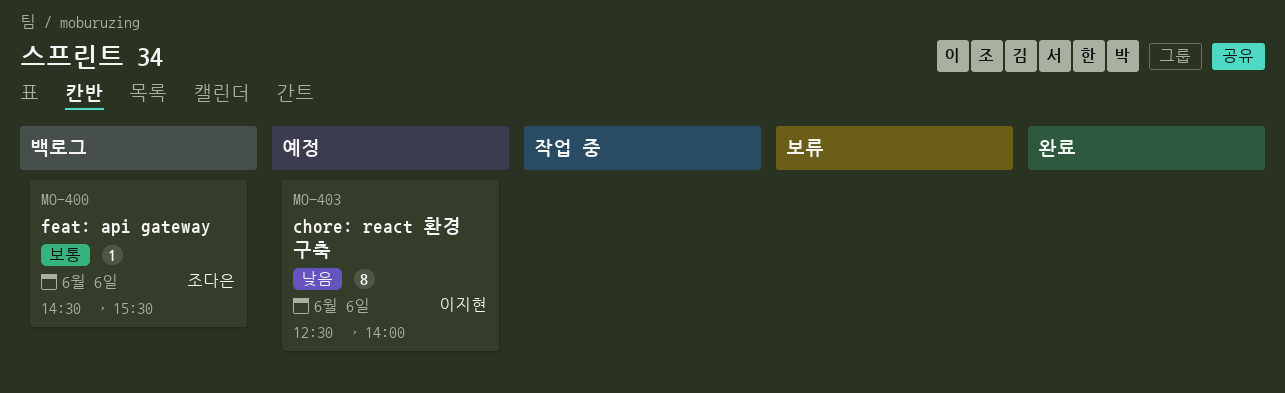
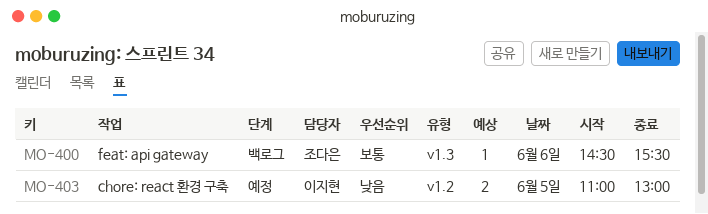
MO-403, estimate: 8 -> 2
MO-403, day: Jun 6 -> Jun 5
MO-403, begins: 12:30 -> 11:00
MO-403, ends: 14:00 -> 13:00

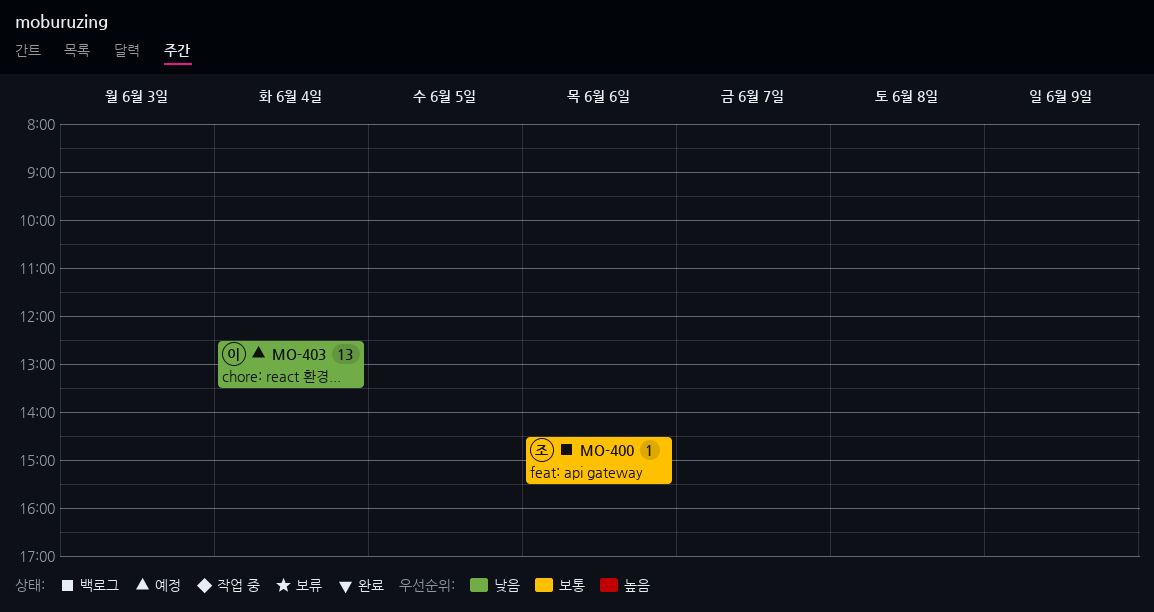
MO-403, estimate: 2 -> 13
MO-403, day: Jun 5 -> Jun 4
MO-403, begins: 11:00 -> 12:30
MO-403, ends: 13:00 -> 13:30

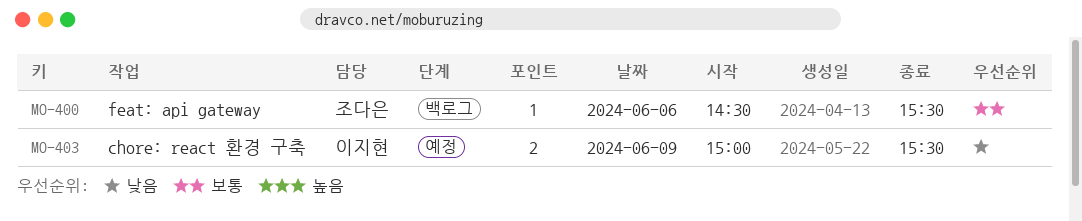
MO-403, estimate: 13 -> 2
MO-403, day: Jun 4 -> Jun 9
MO-403, begins: 12:30 -> 15:00
MO-403, ends: 13:30 -> 15:30

